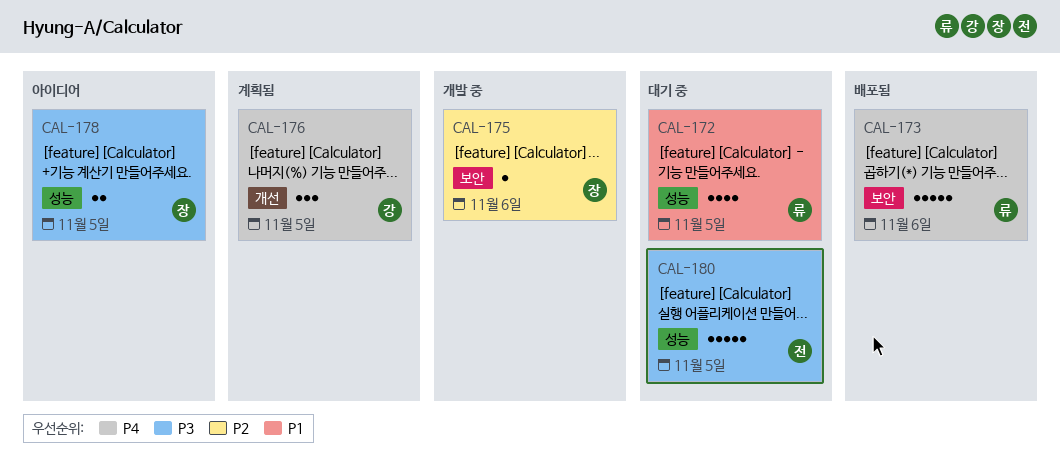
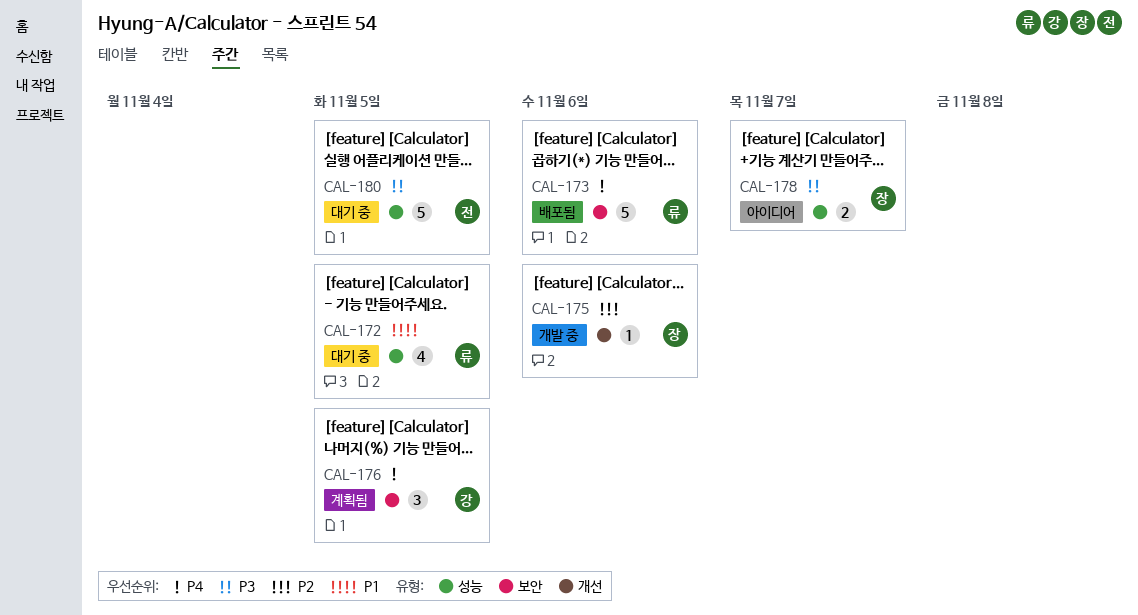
CAL-175, label: 보안 -> 개선
CAL-176, label: 개선 -> 보안
CAL-178, due: Nov 5 -> Nov 7

